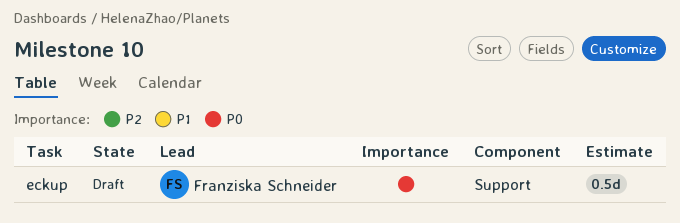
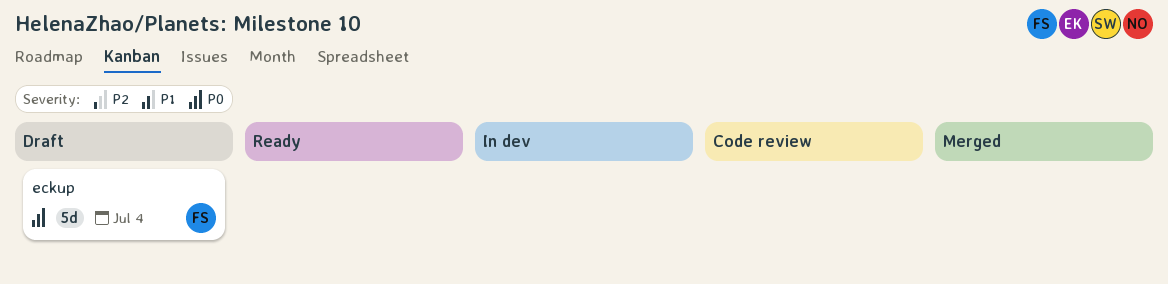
eckup, estimate: 0.5d -> 5d

